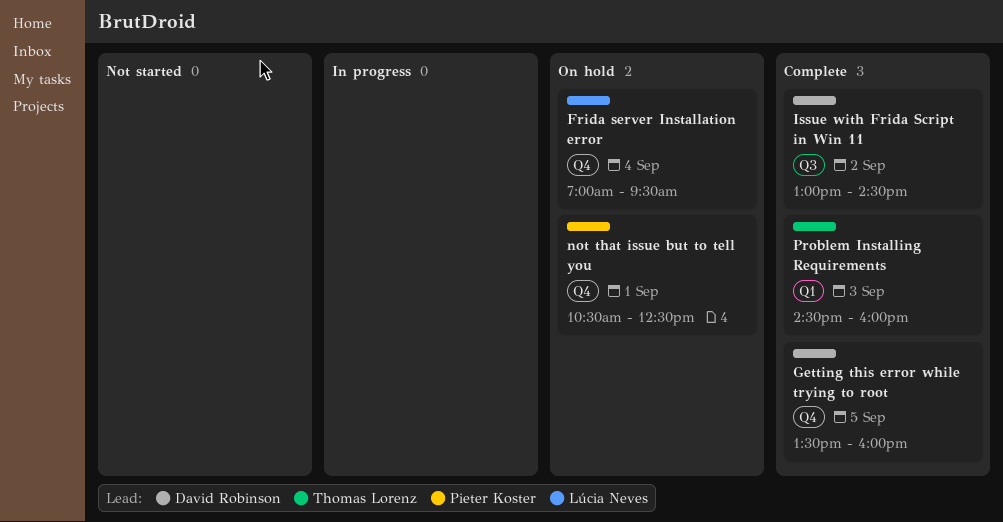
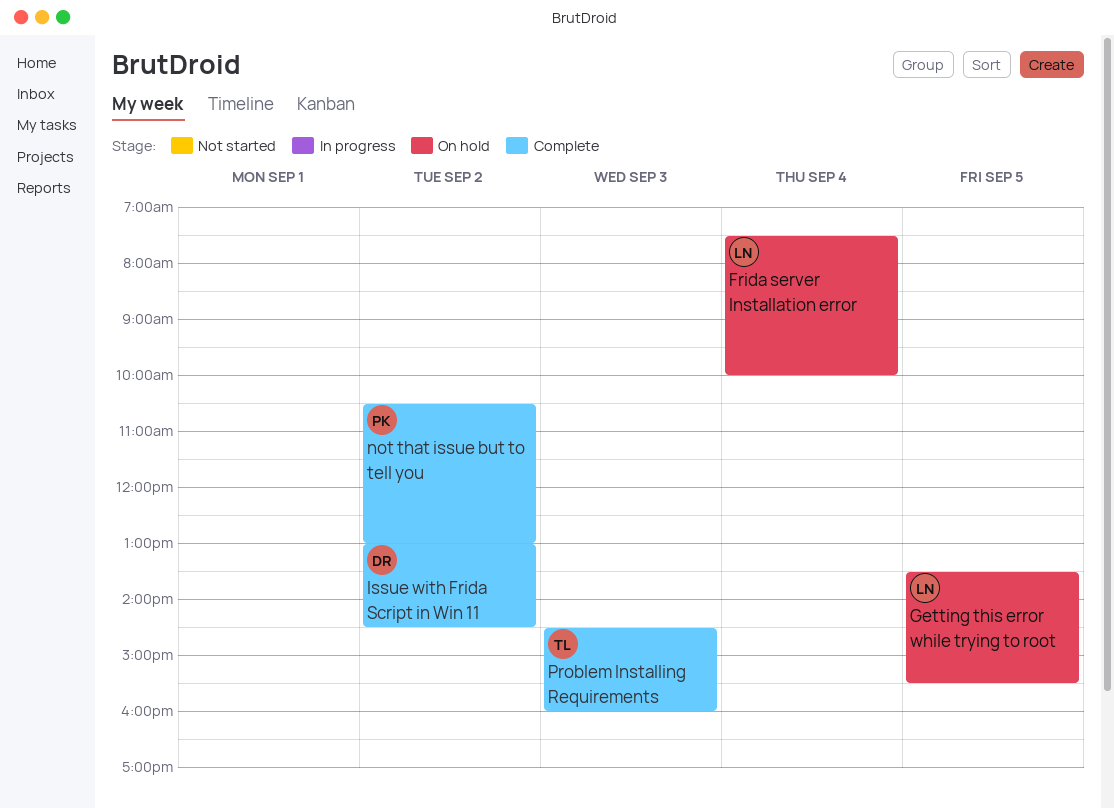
Frida server Installation error, begins: 07:00 -> 07:30
Frida server Installation error, ends: 09:30 -> 10:00
Getting this error while trying to root, status: Complete -> On hold
Getting this error while trying to root, owner: David Robinson -> Lúcia Neves
Getting this error while trying to root, ends: 16:00 -> 15:30
not that issue but to tell you, status: On hold -> Complete
not that issue but to tell you, day: Sep 1 -> Sep 2
not that issue but to tell you, ends: 12:30 -> 13:00

